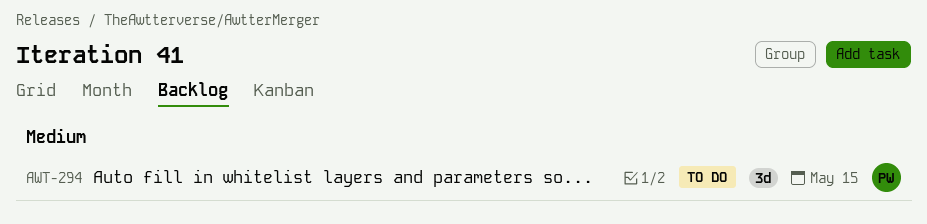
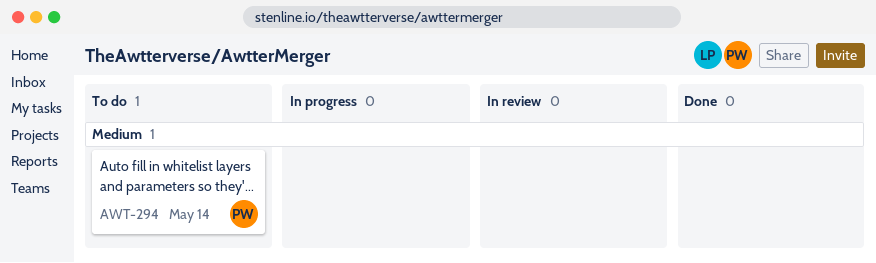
AWT-294, due: May 15 -> May 14

